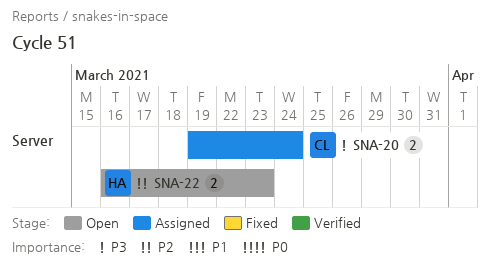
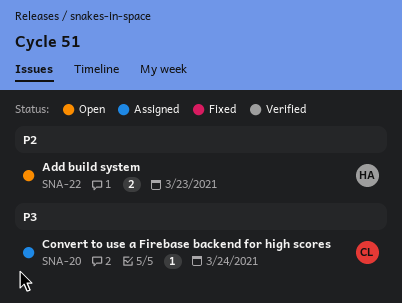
SNA-20, estimate: 2 -> 1

